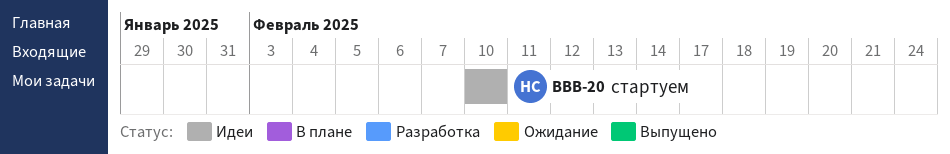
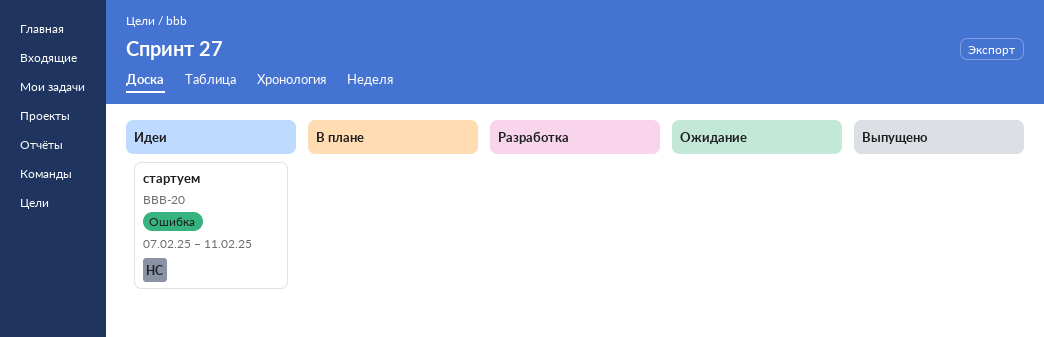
BBB-20, start: Feb 10 -> Feb 7
BBB-20, due: Feb 10 -> Feb 11

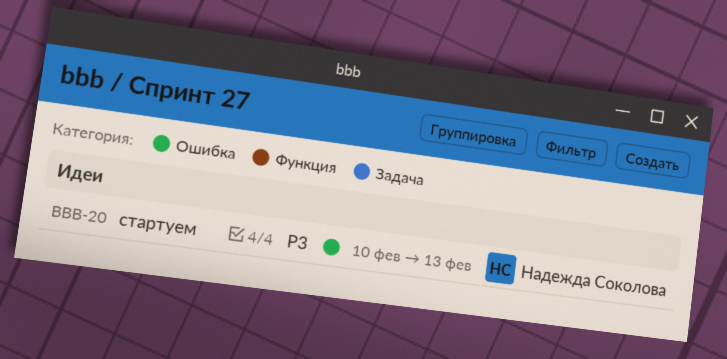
BBB-20, start: Feb 7 -> Feb 10
BBB-20, due: Feb 11 -> Feb 13

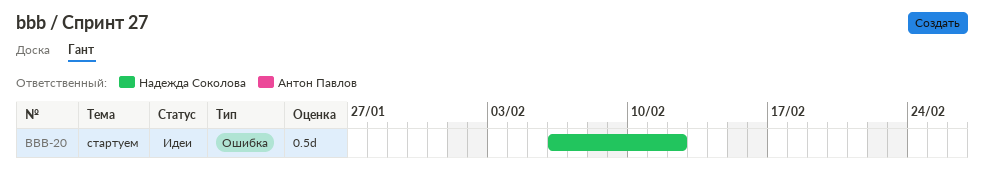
BBB-20, start: Feb 10 -> Feb 6
BBB-20, due: Feb 13 -> Feb 12

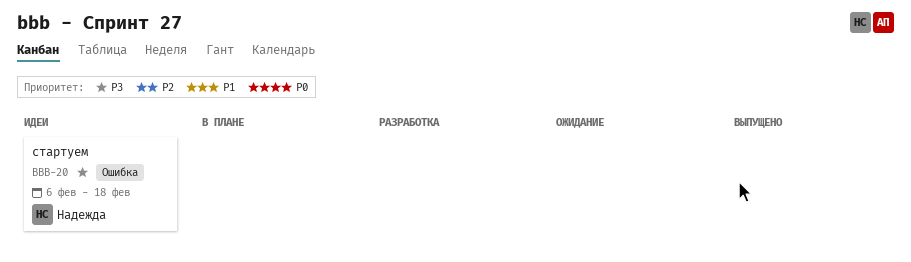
BBB-20, due: Feb 12 -> Feb 18

